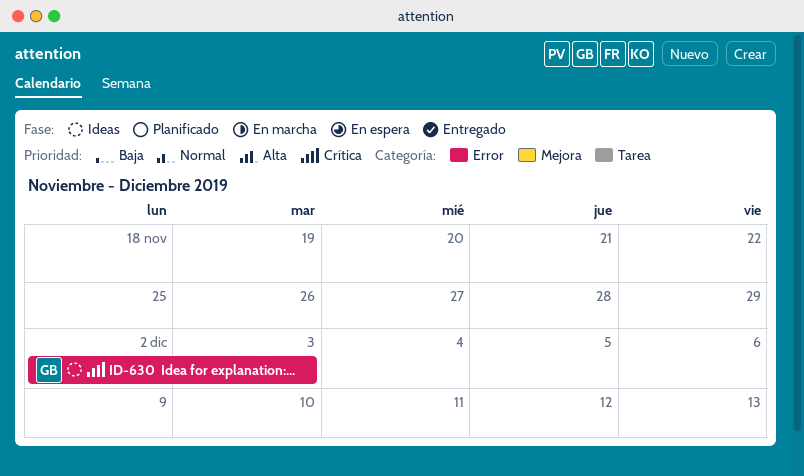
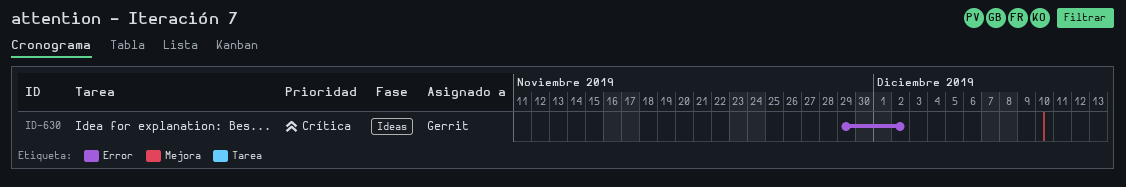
ID-630, start: Dec 2 -> Nov 29
ID-630, due: Dec 3 -> Dec 2

